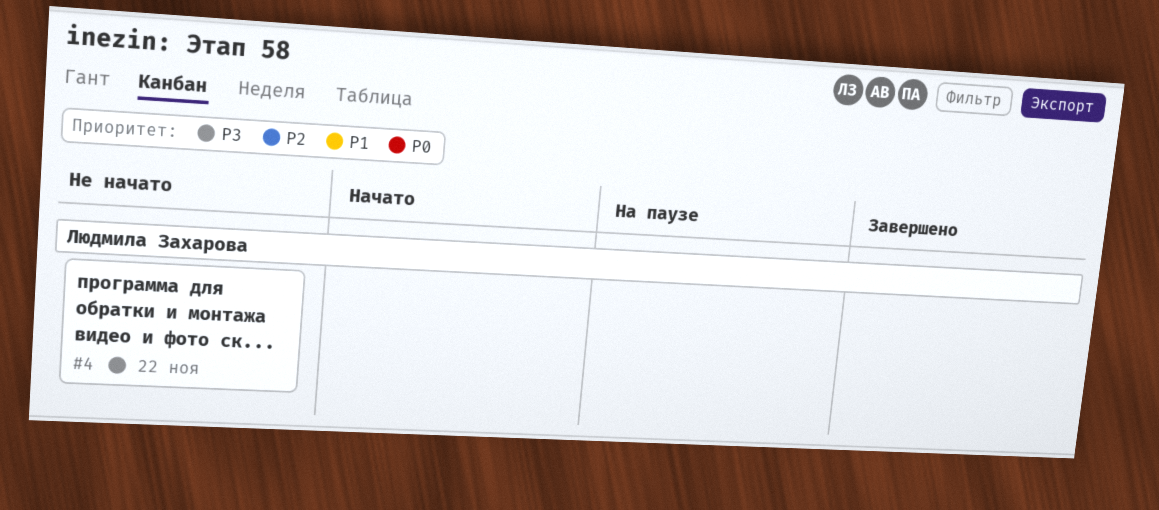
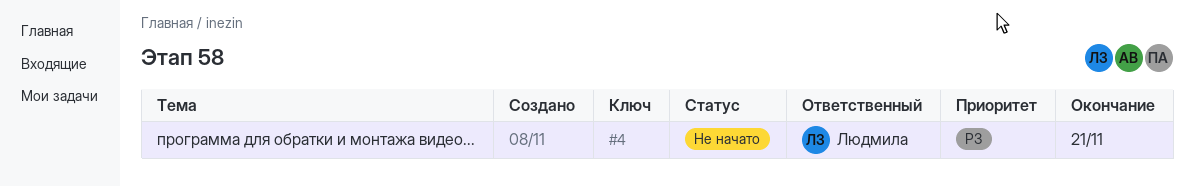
#4, due: Nov 22 -> Nov 21

